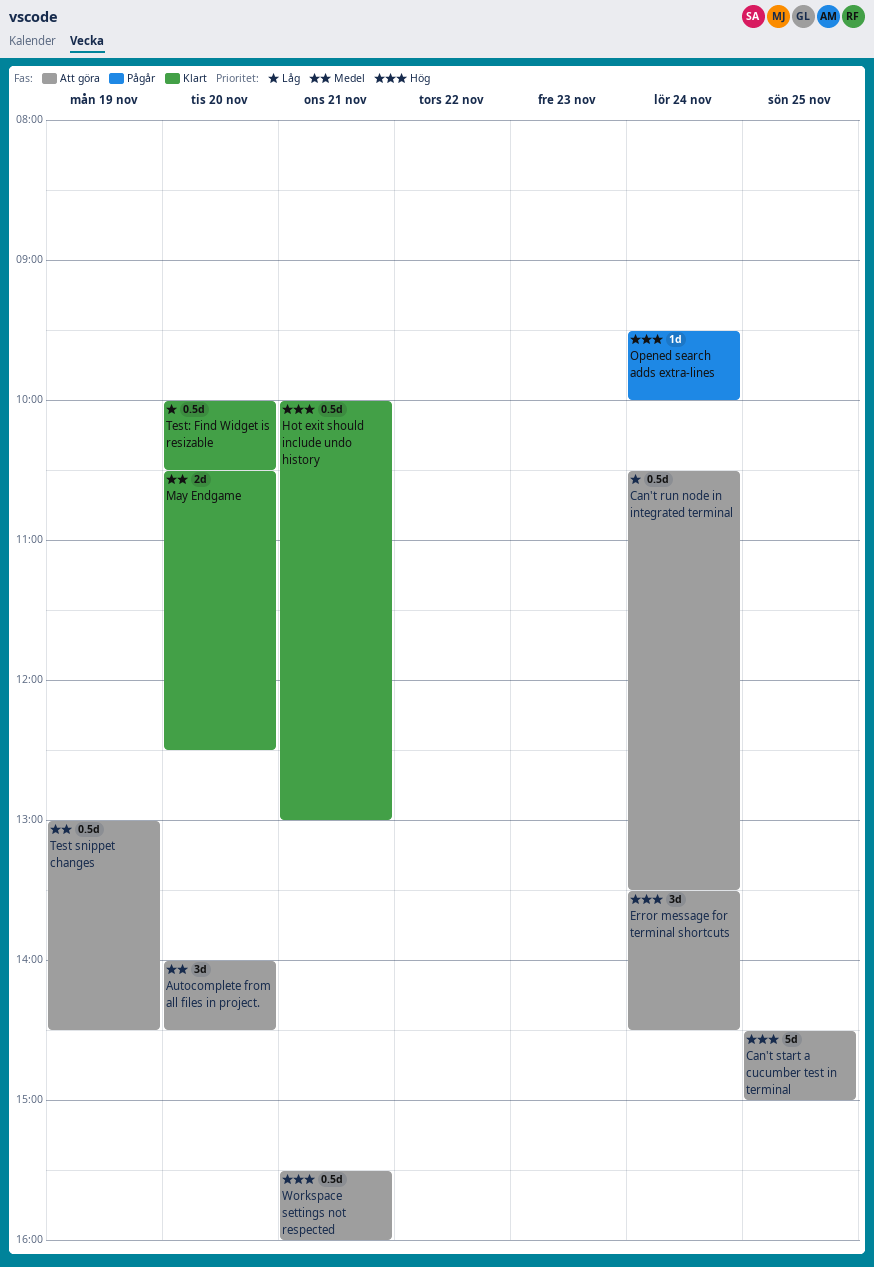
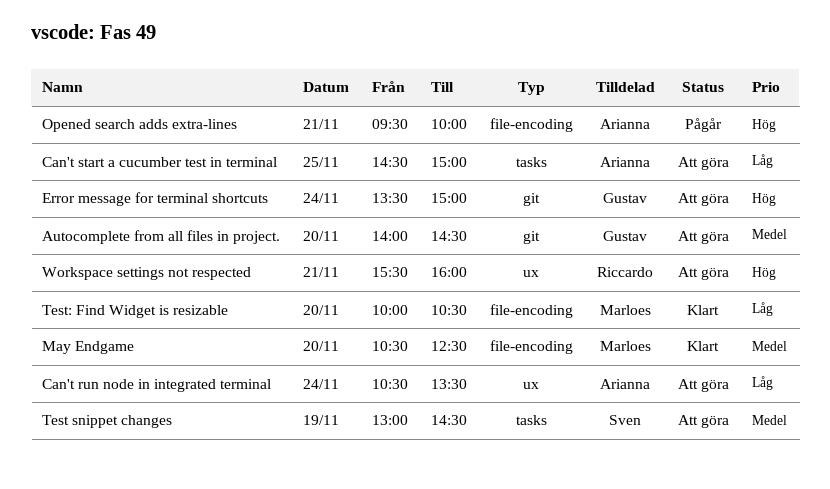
Can't start a cucumber test in terminal, priority: Hög -> Låg
Error message for terminal shortcuts, ends: 14:30 -> 15:00
Hot exit should include undo history: present -> none
Opened search adds extra-lines, day: Nov 24 -> Nov 21

